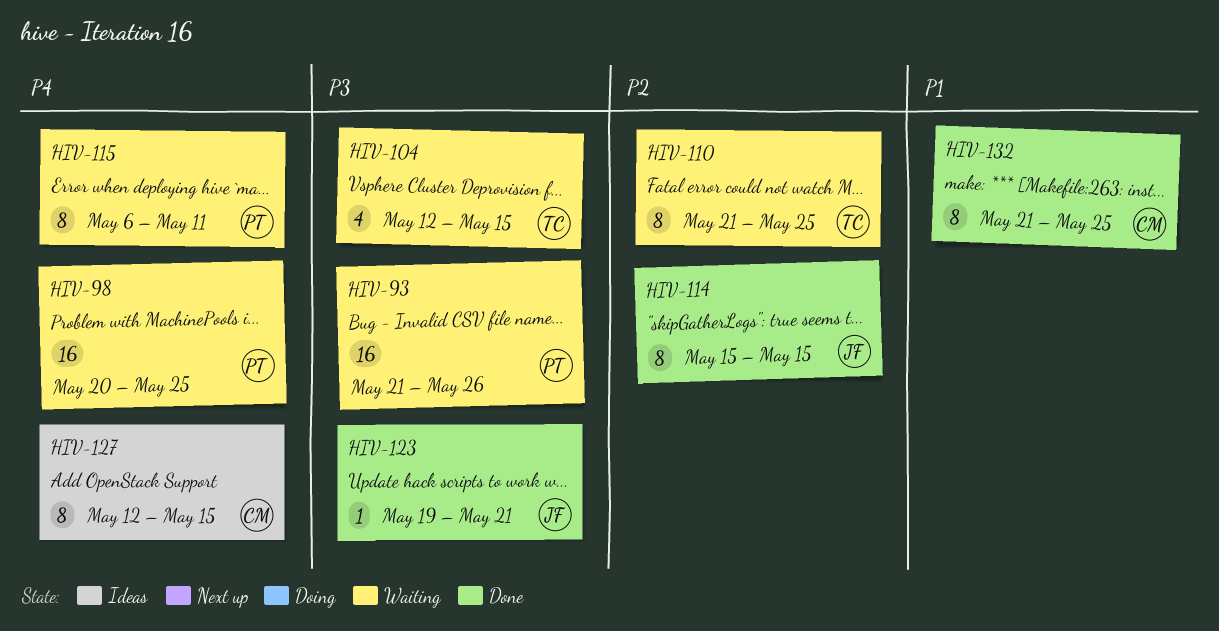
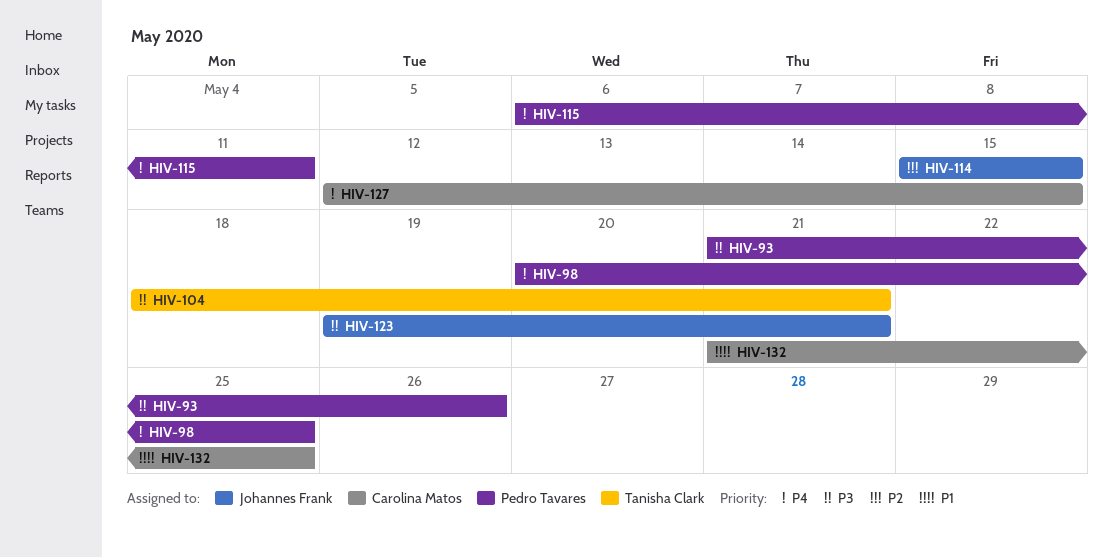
HIV-104, start: May 12 -> May 18
HIV-104, due: May 15 -> May 21
HIV-110: present -> none

